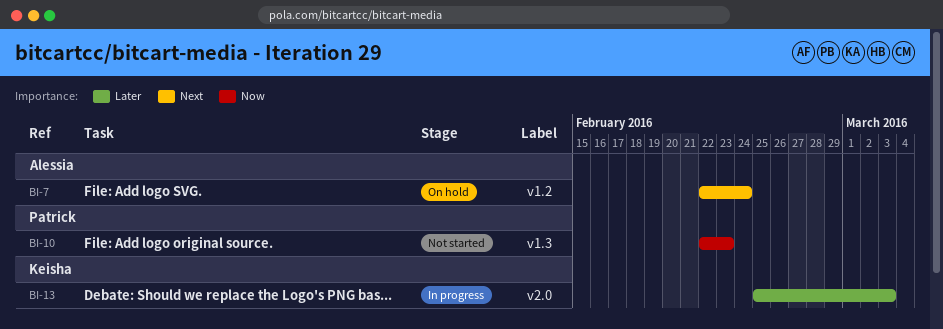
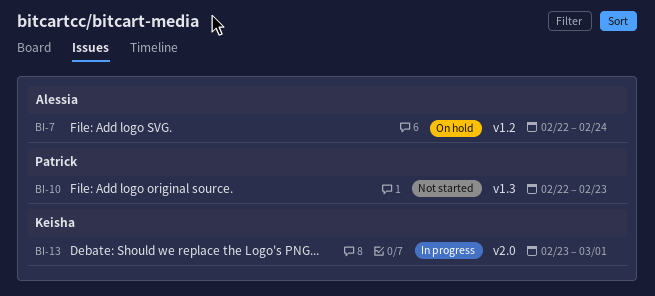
BI-13, start: Feb 25 -> Feb 23
BI-13, due: Mar 3 -> Mar 1

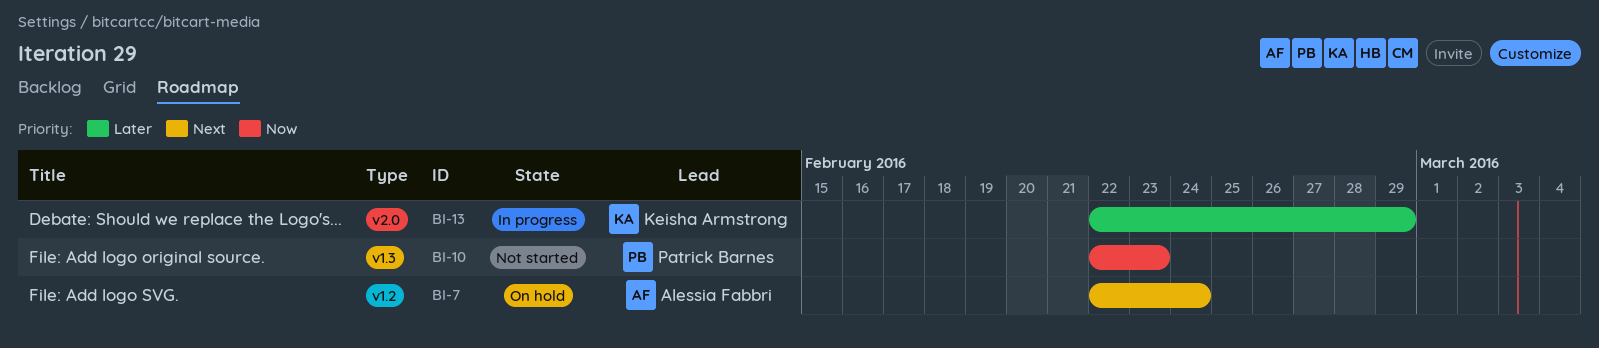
BI-13, start: Feb 23 -> Feb 22
BI-13, due: Mar 1 -> Feb 29

